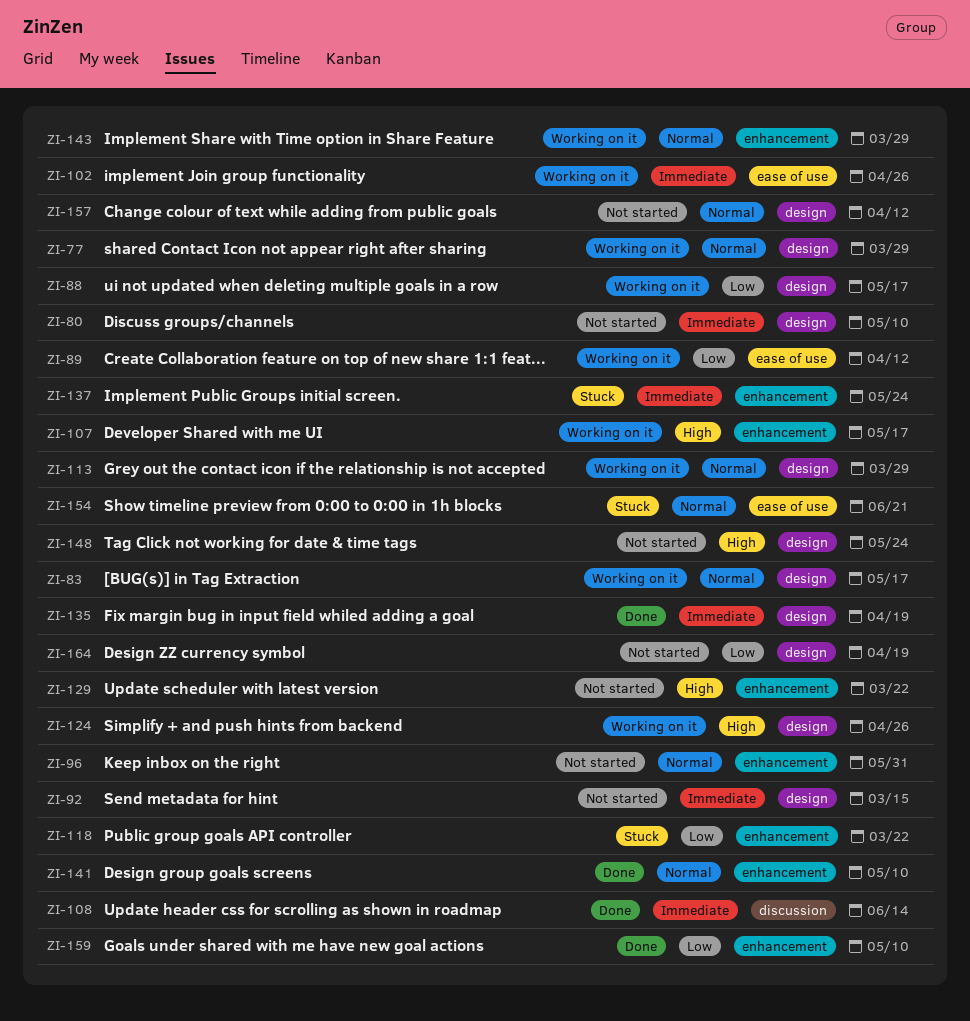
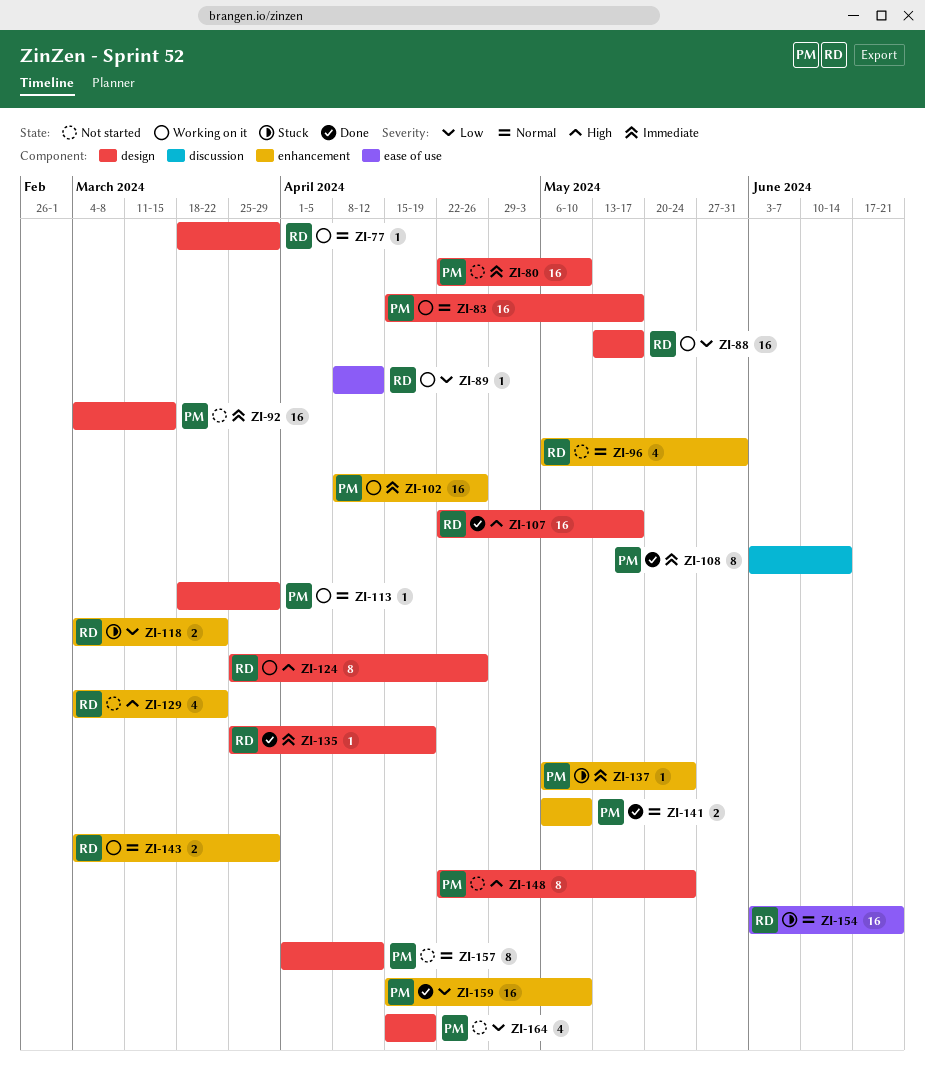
ZI-102, label: ease of use -> enhancement
ZI-107, status: Working on it -> Done
ZI-107, label: enhancement -> design

